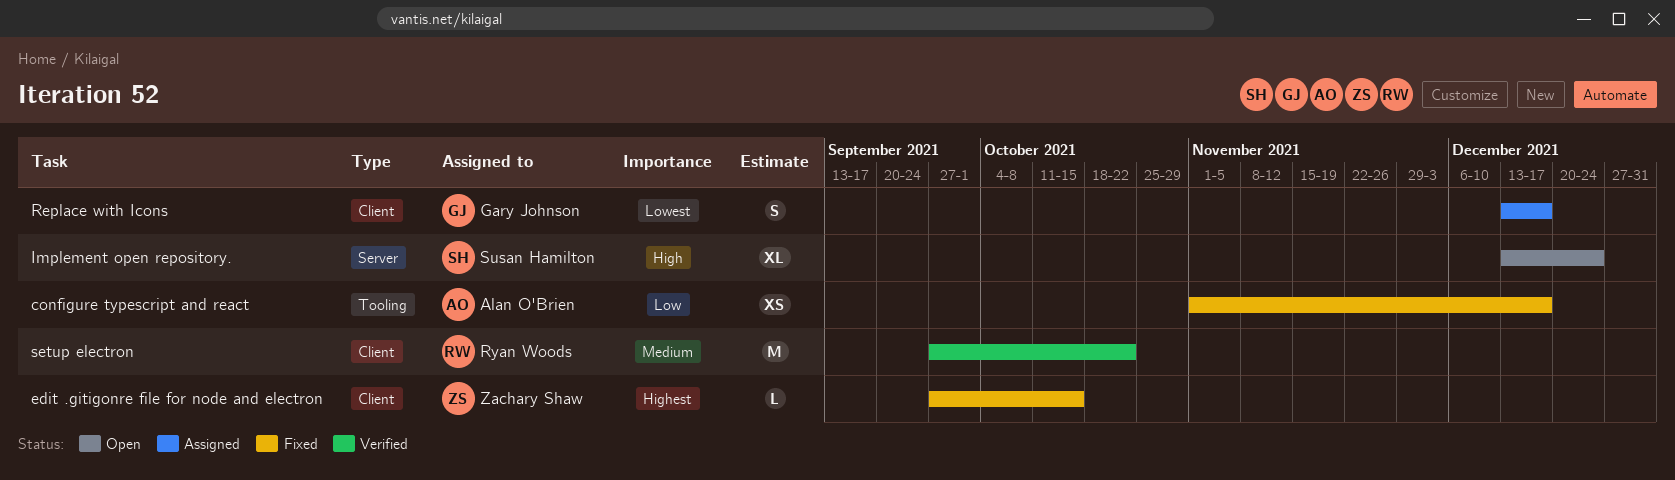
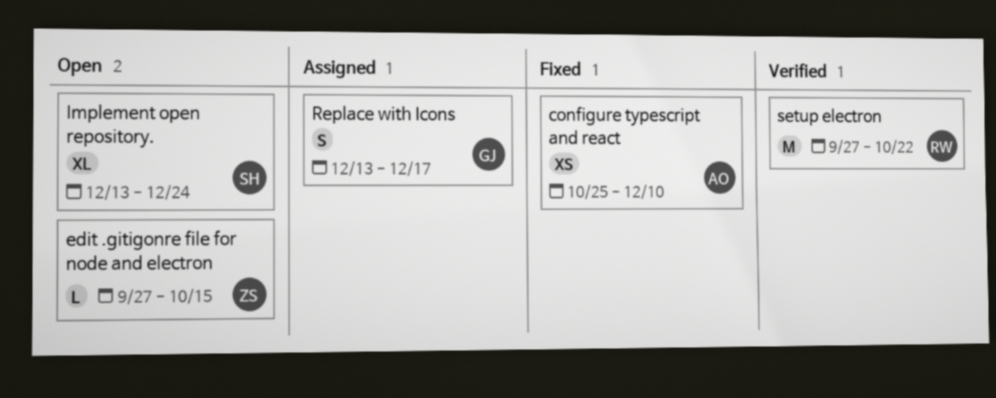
configure typescript and react, start: Nov 1 -> Oct 25
configure typescript and react, due: Dec 17 -> Dec 10
edit .gitigonre file for node and electron, status: Fixed -> Open

